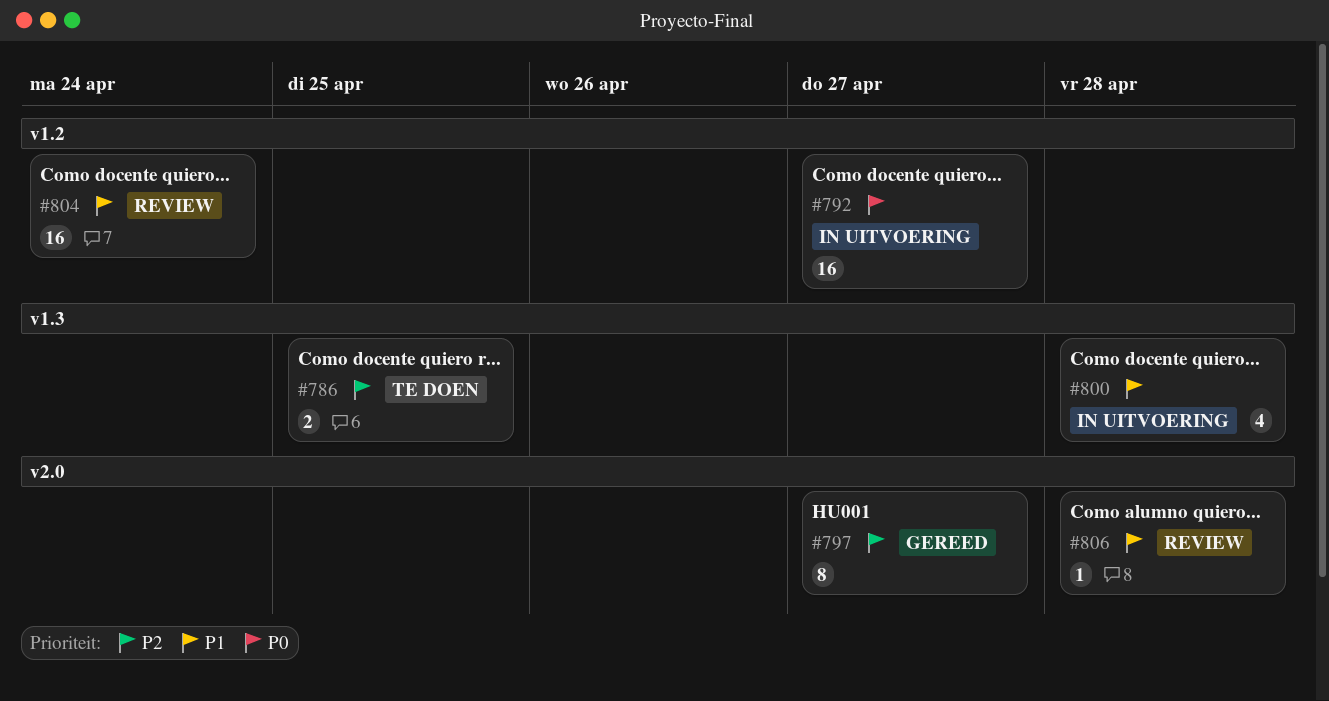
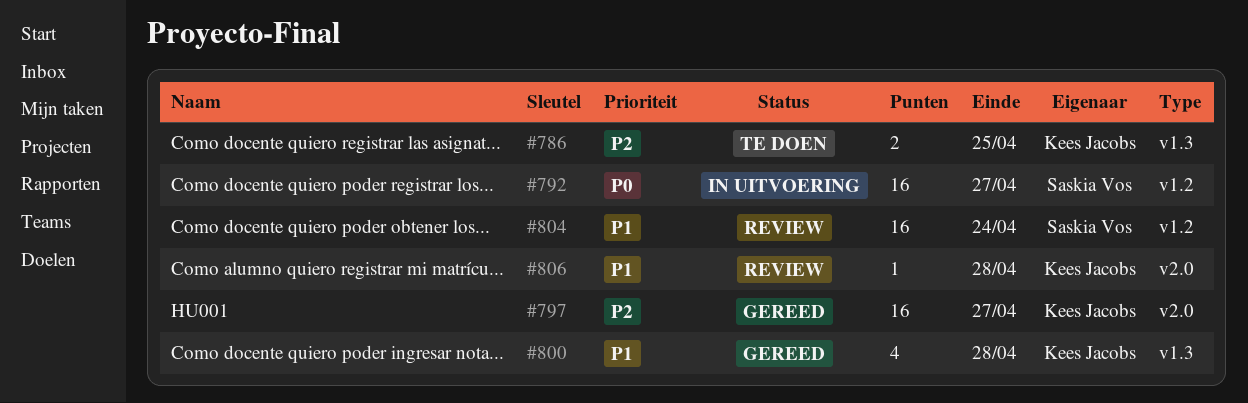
#797, estimate: 8 -> 16
#800, status: In uitvoering -> Gereed

